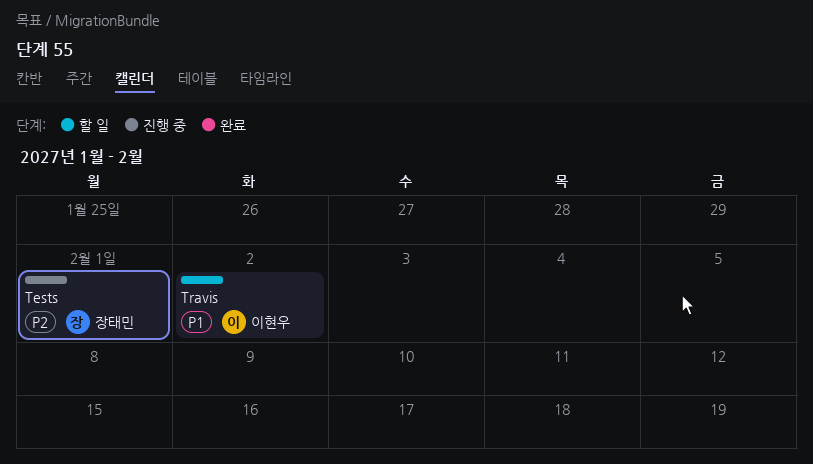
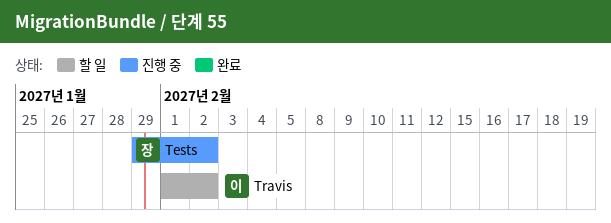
Tests, due: Feb 1 -> Feb 2

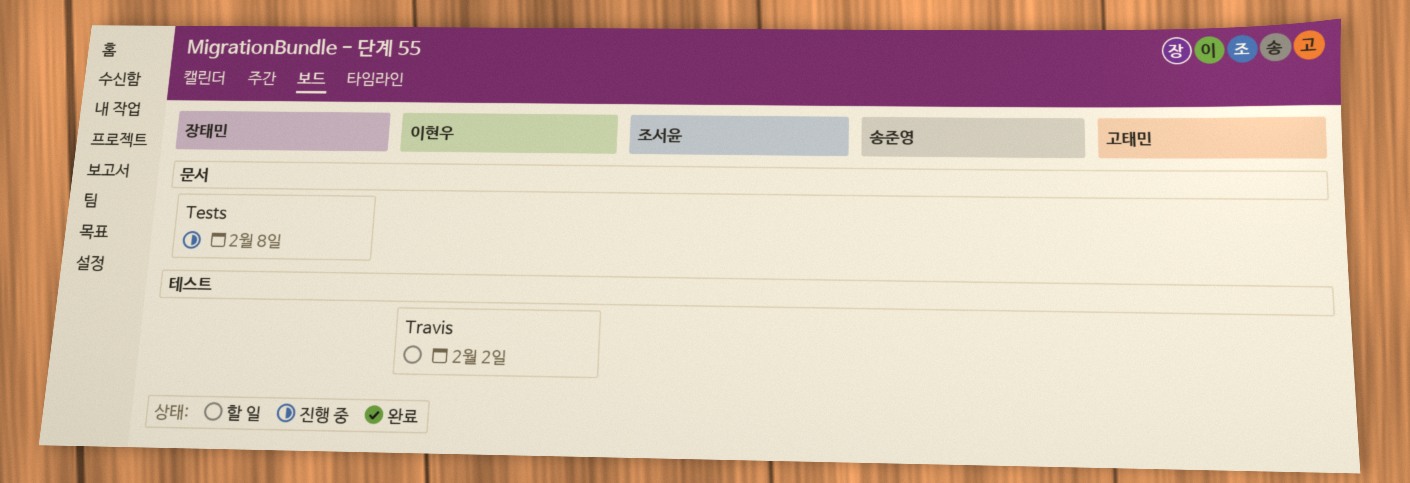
Tests, due: Feb 2 -> Feb 8

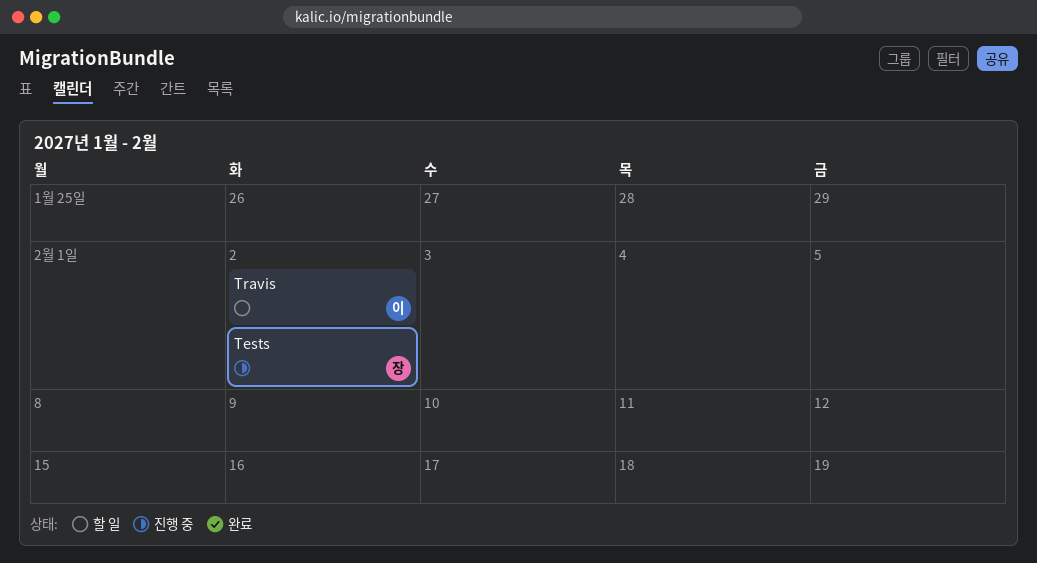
Tests, due: Feb 8 -> Feb 2

